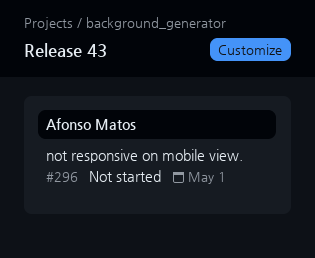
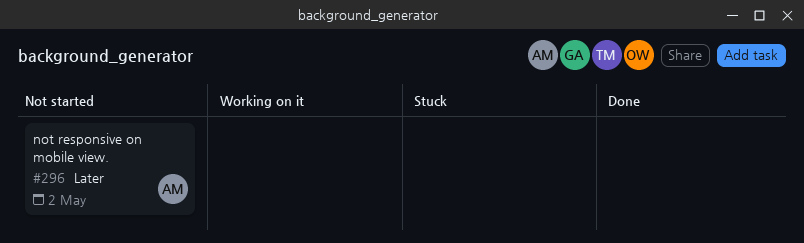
#296, due: May 1 -> May 2

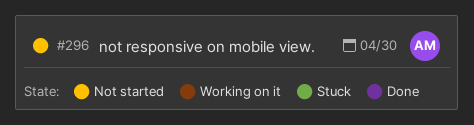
#296, due: May 2 -> Apr 30

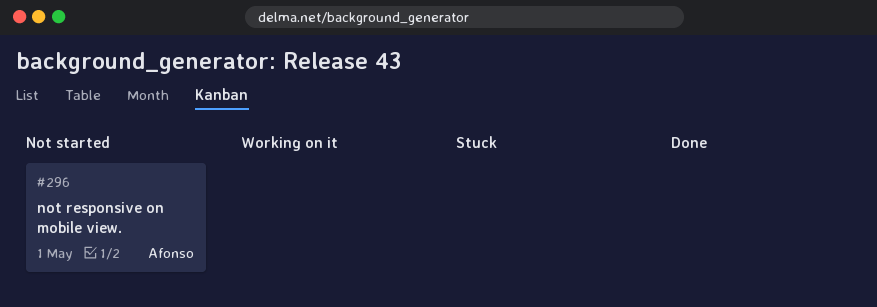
#296, due: Apr 30 -> May 1

